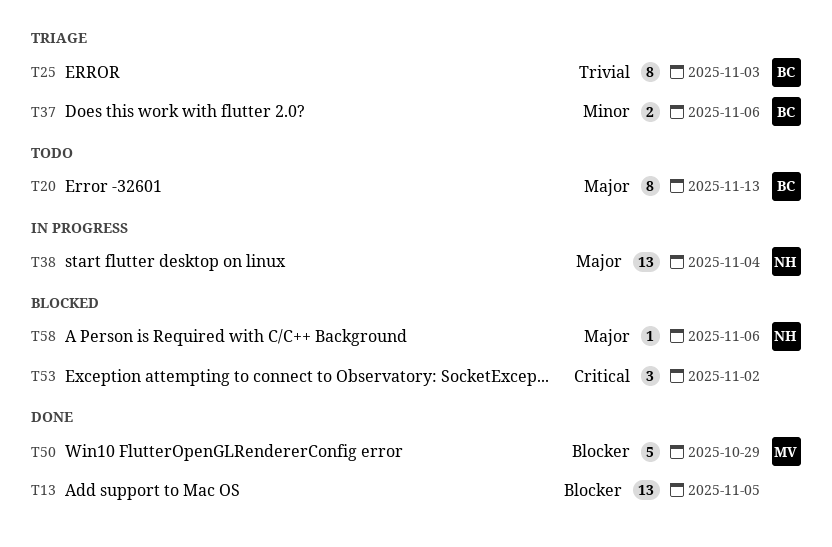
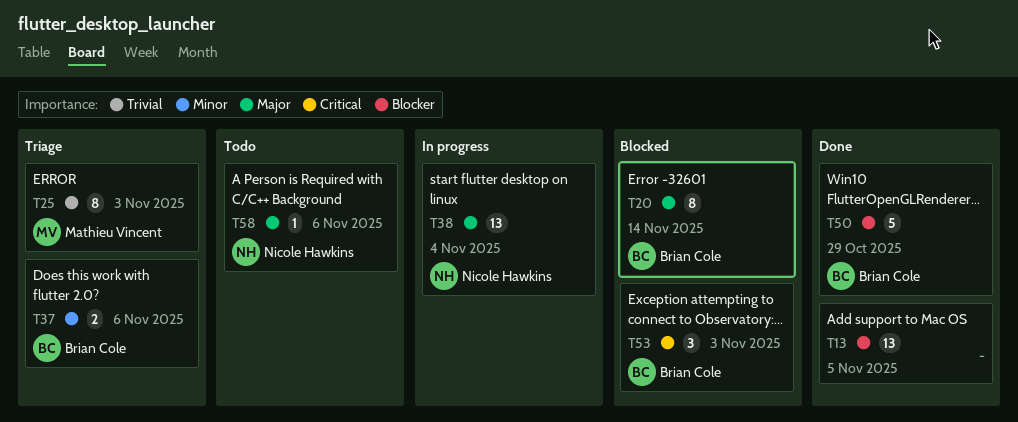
T20, status: Todo -> Blocked
T20, due: Nov 13 -> Nov 14
T25, owner: Brian Cole -> Mathieu Vincent
T50, owner: Mathieu Vincent -> Brian Cole
T53, owner: none -> Brian Cole
T53, due: Nov 2 -> Nov 3
T58, status: Blocked -> Todo

